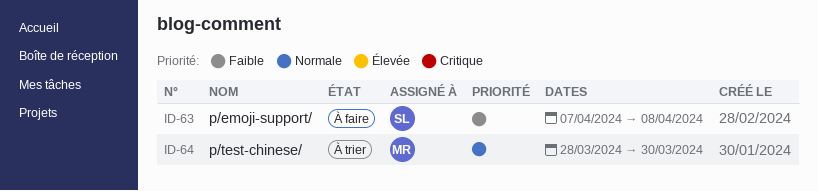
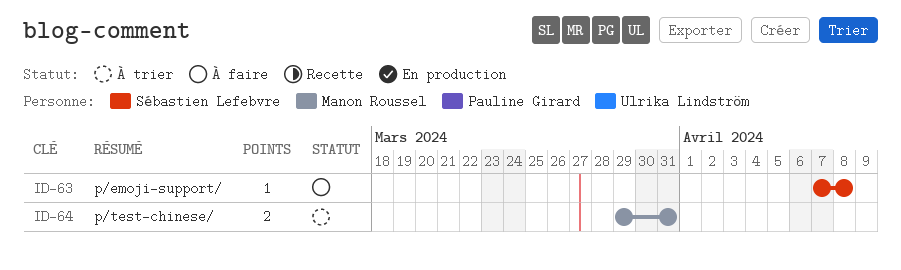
ID-64, start: Mar 28 -> Mar 29
ID-64, due: Mar 30 -> Mar 31

